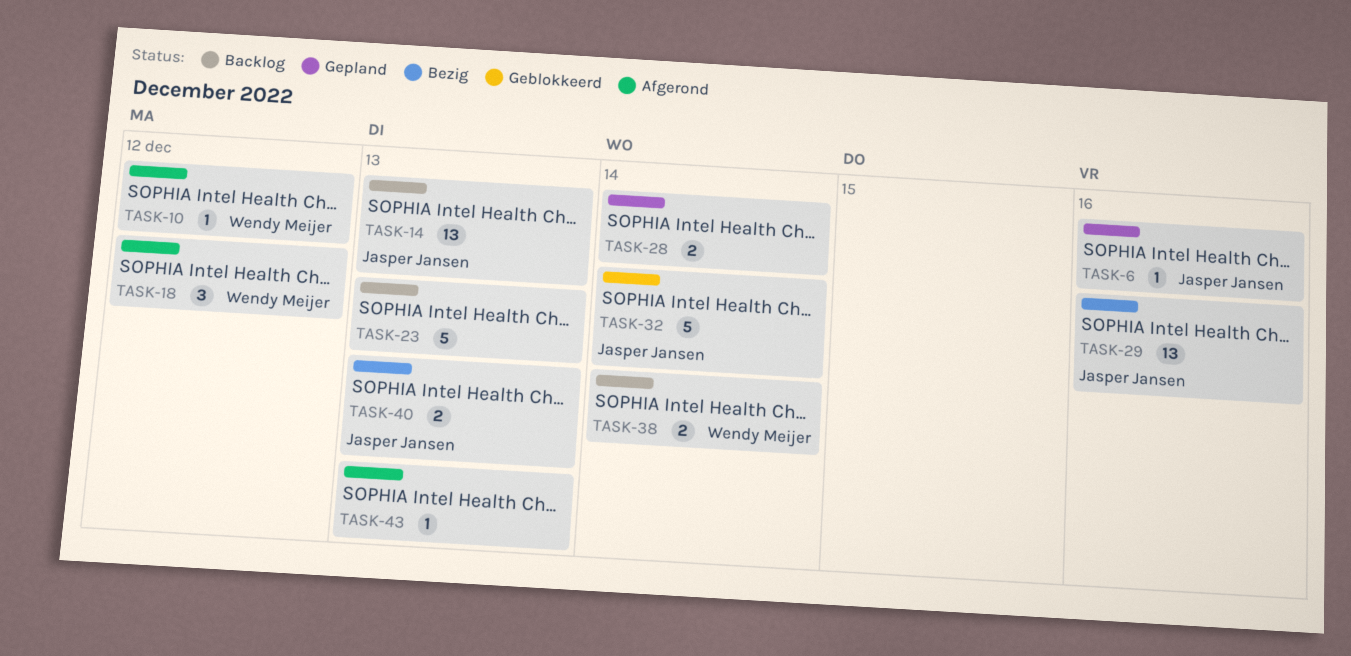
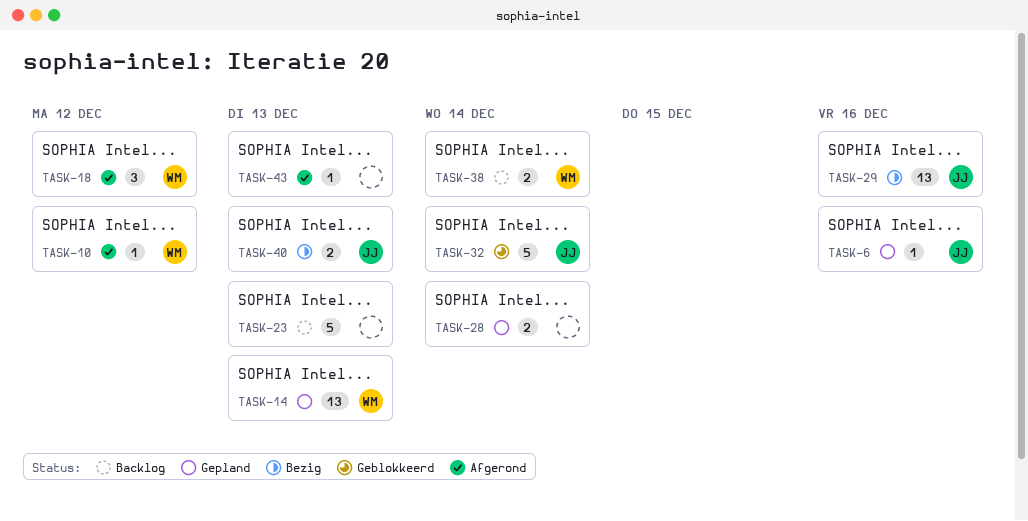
TASK-14, status: Backlog -> Gepland
TASK-14, owner: Jasper Jansen -> Wendy Meijer

